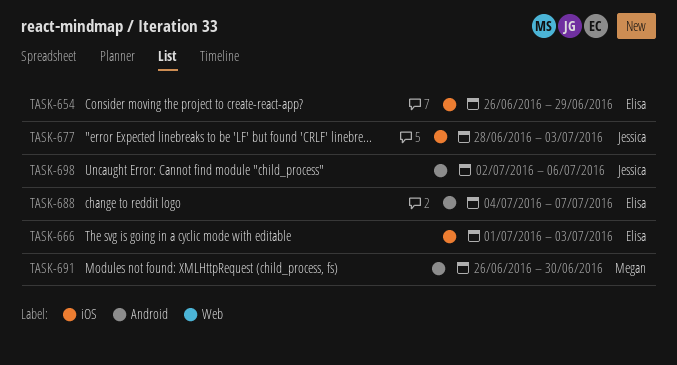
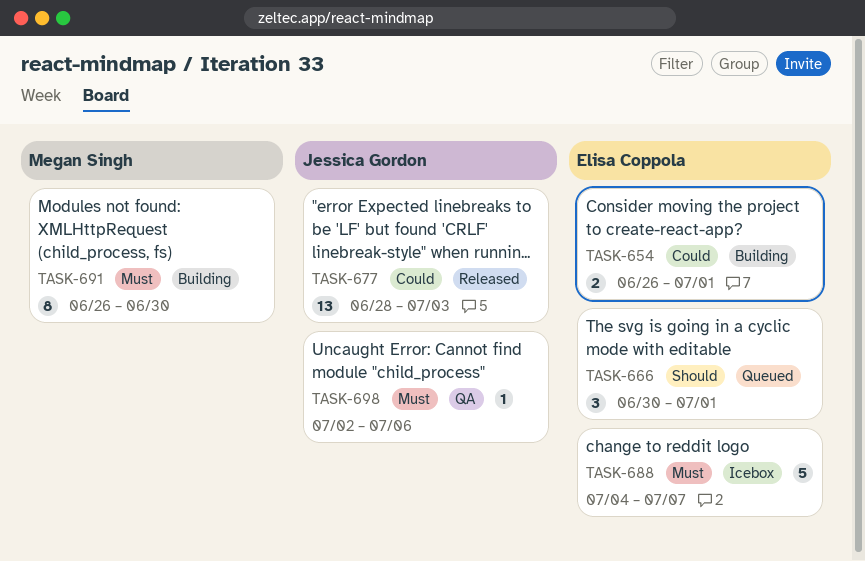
TASK-654, due: Jun 29 -> Jul 1
TASK-666, start: Jul 1 -> Jun 30
TASK-666, due: Jul 3 -> Jul 1

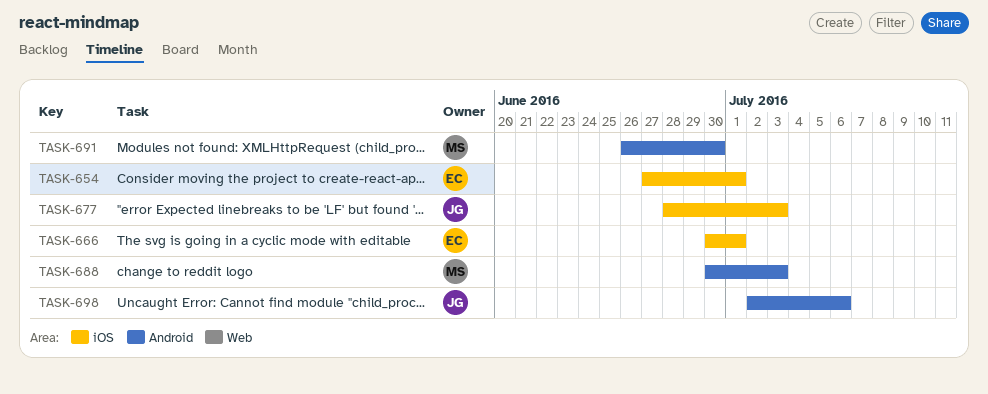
TASK-654, start: Jun 26 -> Jun 27
TASK-688, owner: Elisa Coppola -> Megan Singh
TASK-688, start: Jul 4 -> Jun 30
TASK-688, due: Jul 7 -> Jul 3

